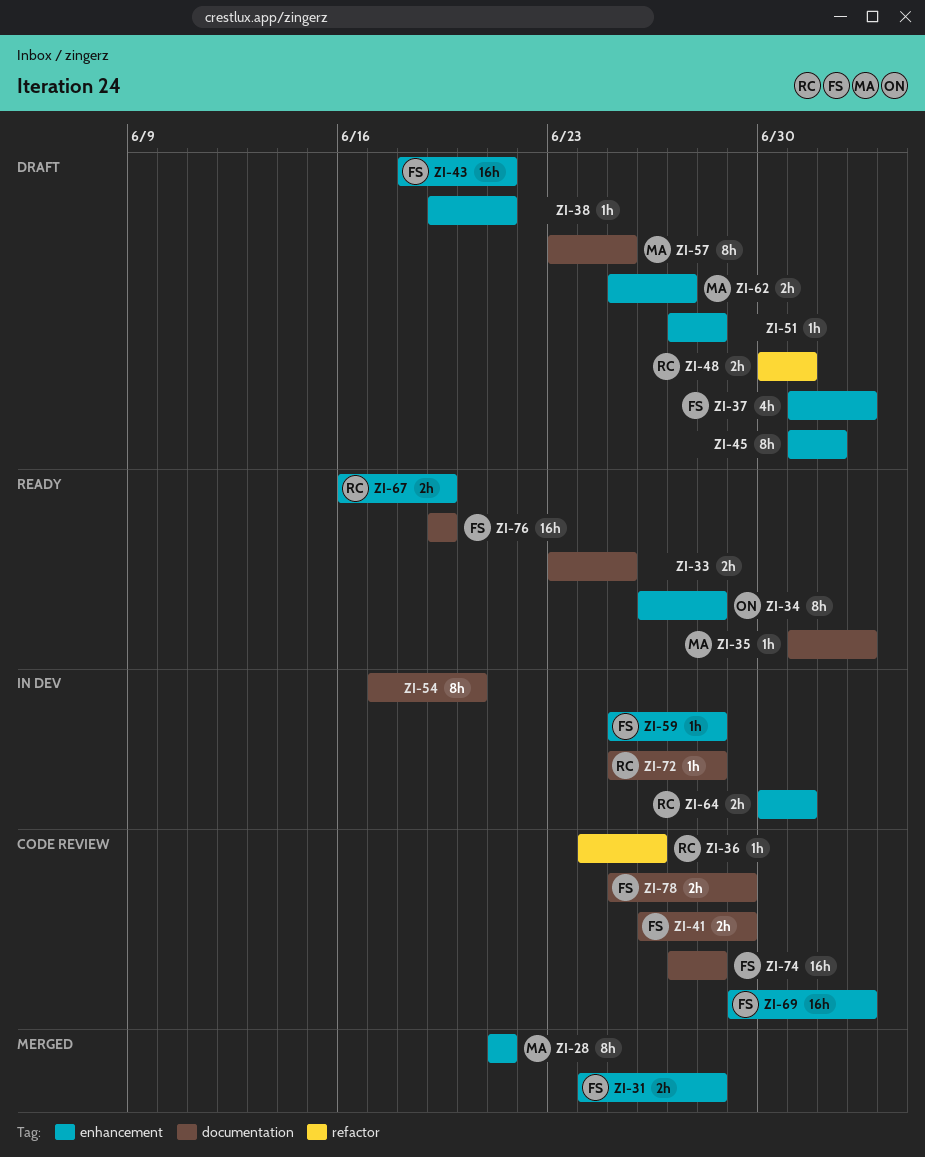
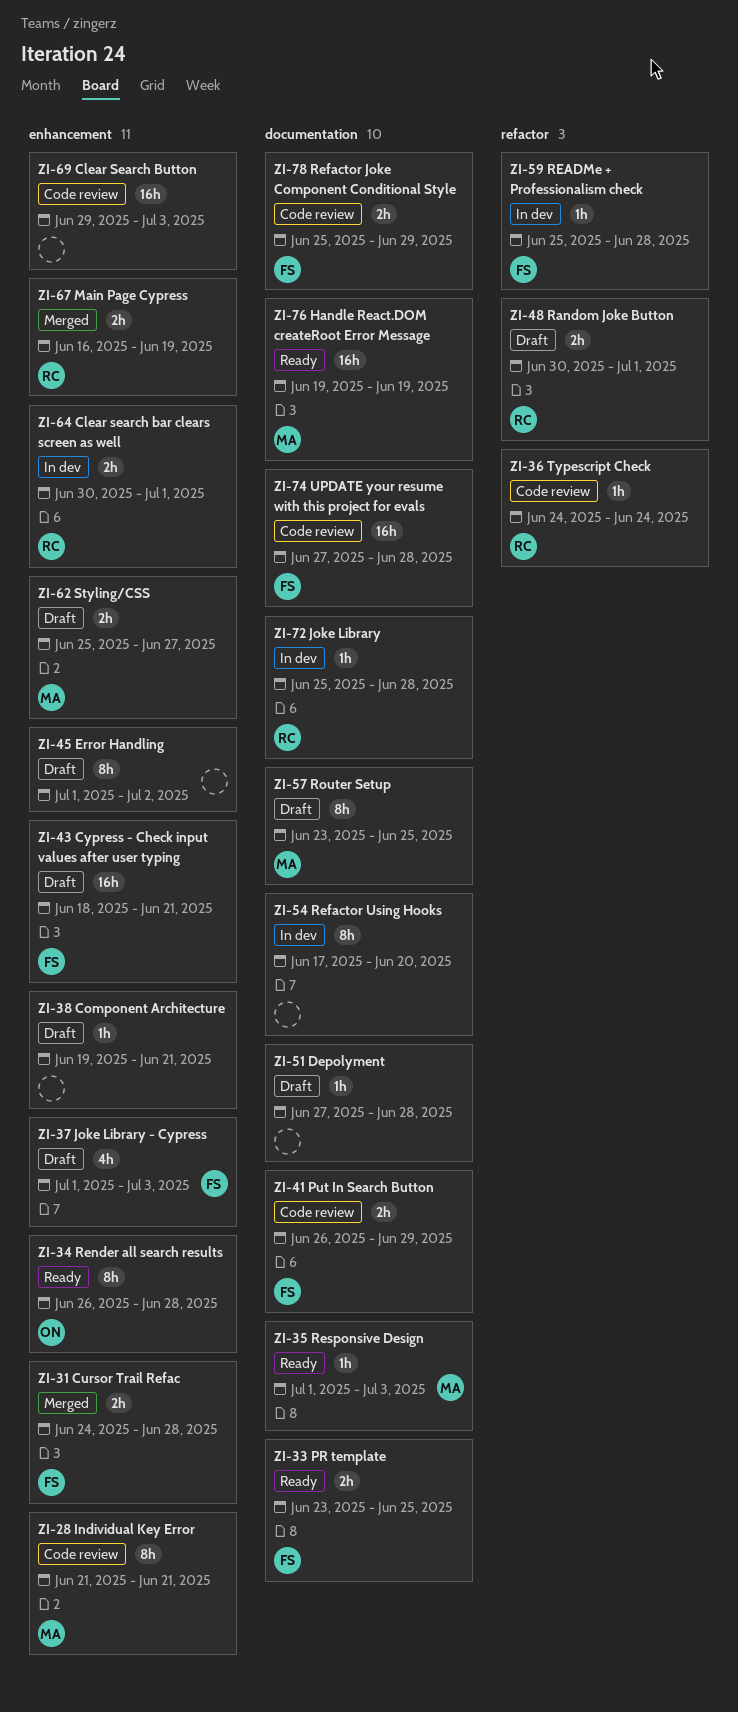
ZI-28, status: Merged -> Code review
ZI-33, owner: none -> FS
ZI-36, due: Jun 26 -> Jun 24
ZI-51, label: enhancement -> documentation
ZI-59, label: enhancement -> refactor
ZI-67, status: Ready -> Merged
ZI-69, owner: FS -> none
ZI-76, owner: FS -> MA

